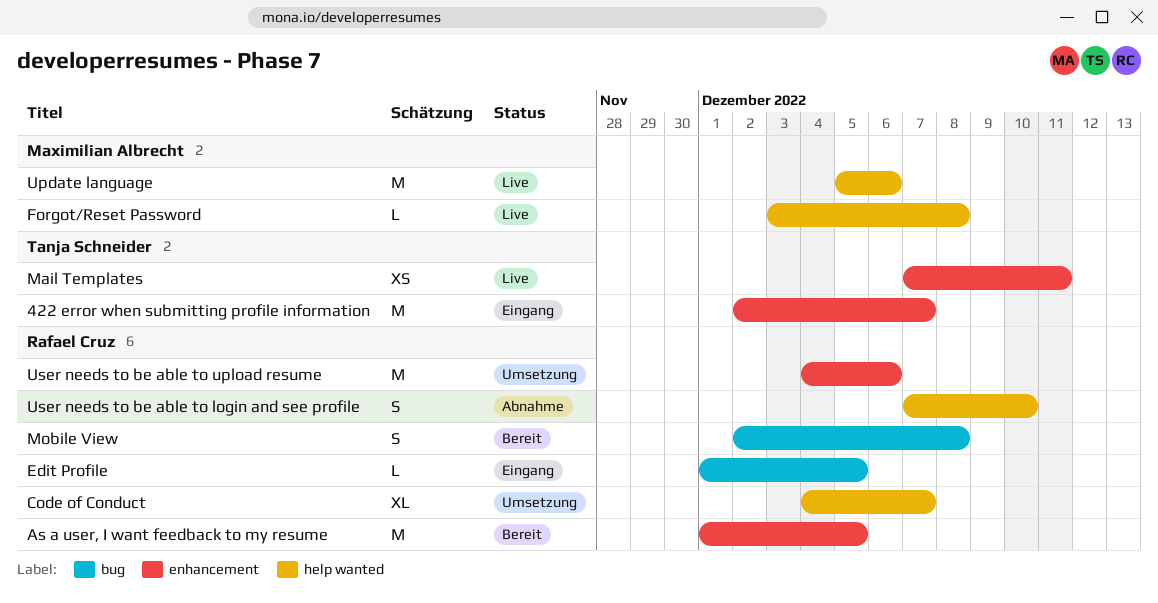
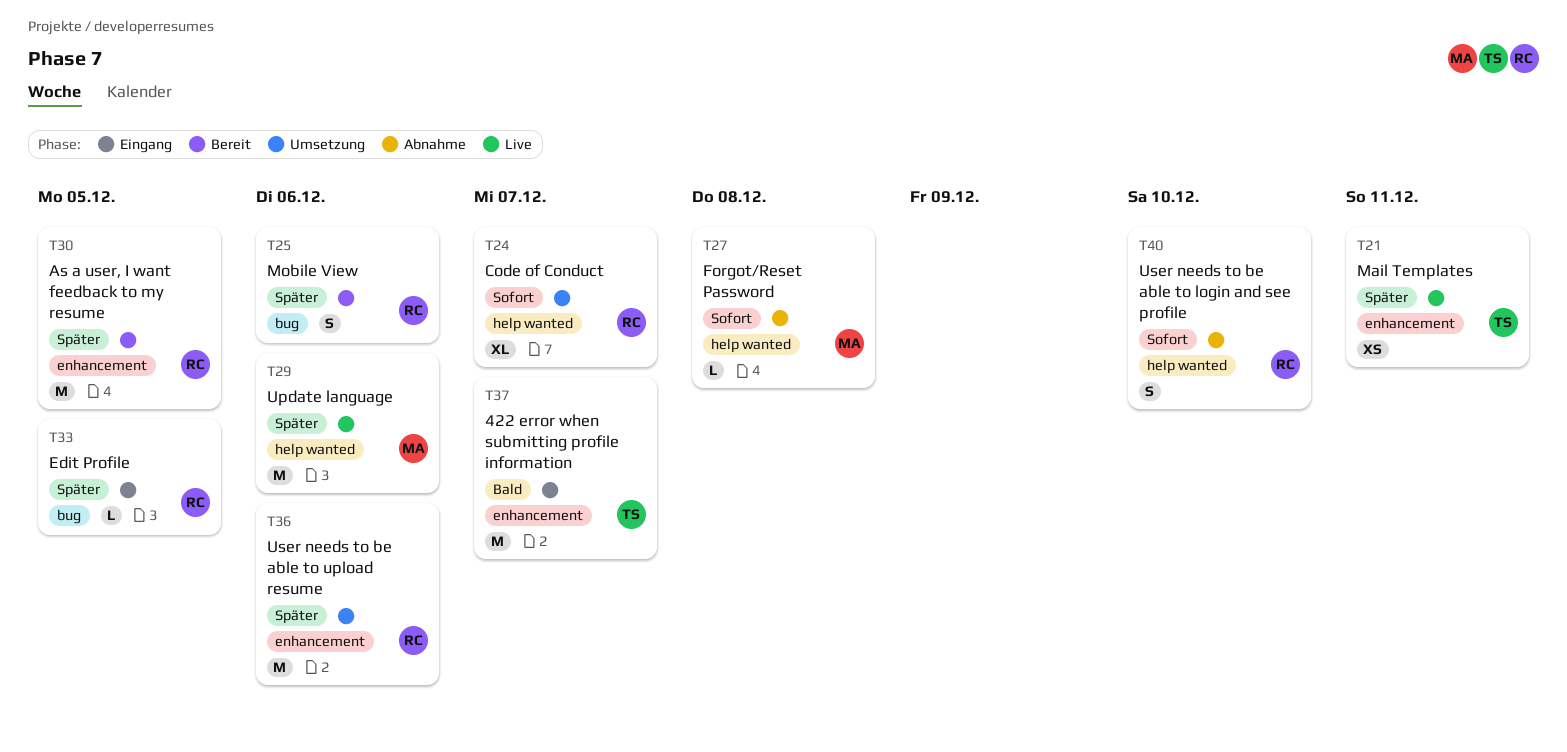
Forgot/Reset Password, status: Live -> Abnahme
Mobile View, due: Dec 8 -> Dec 6

